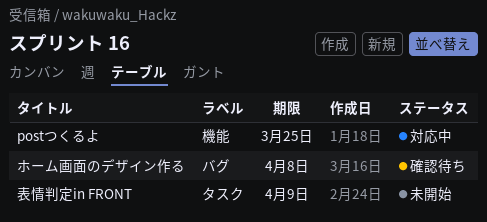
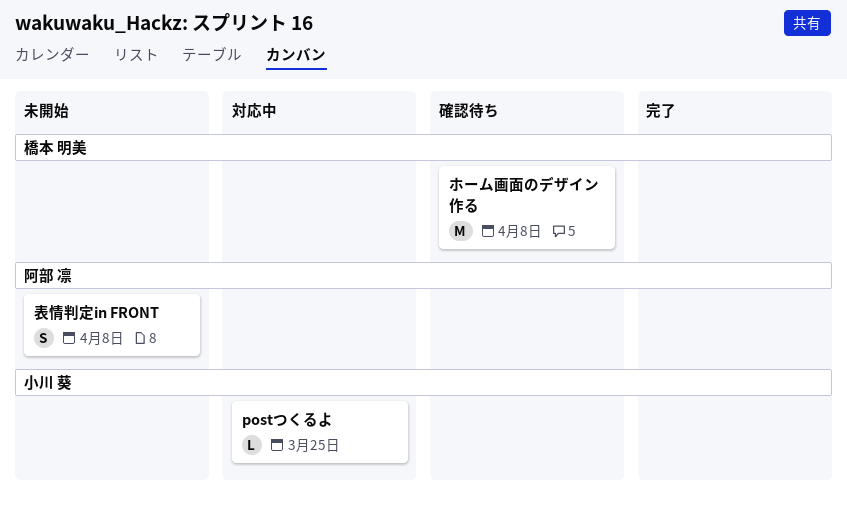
表情判定in FRONT, due: Apr 9 -> Apr 8

